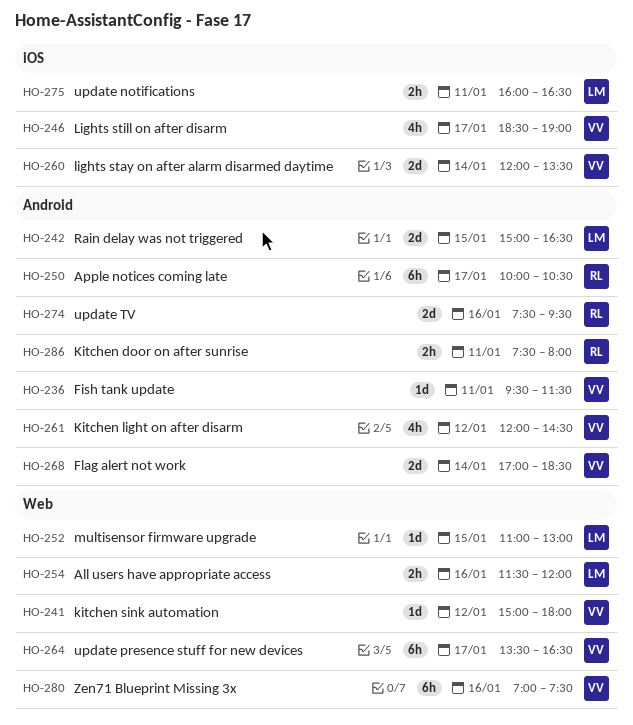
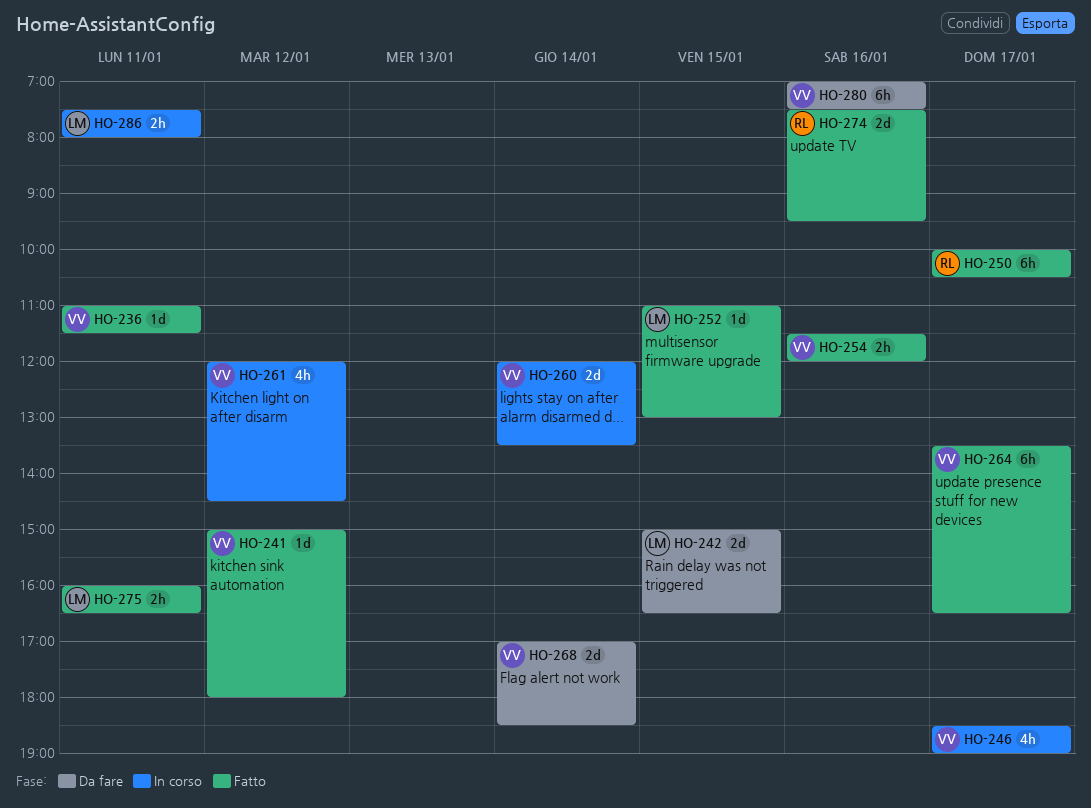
HO-236, begins: 09:30 -> 11:00
HO-254, owner: LM -> VV
HO-286, owner: RL -> LM

